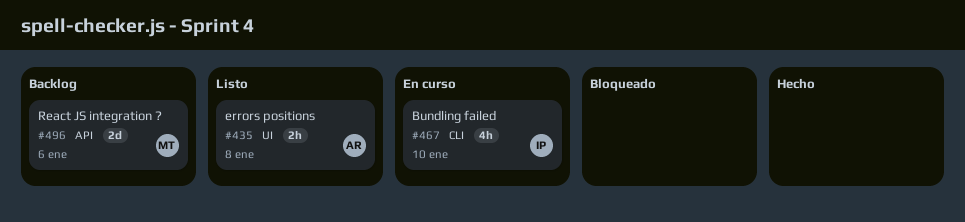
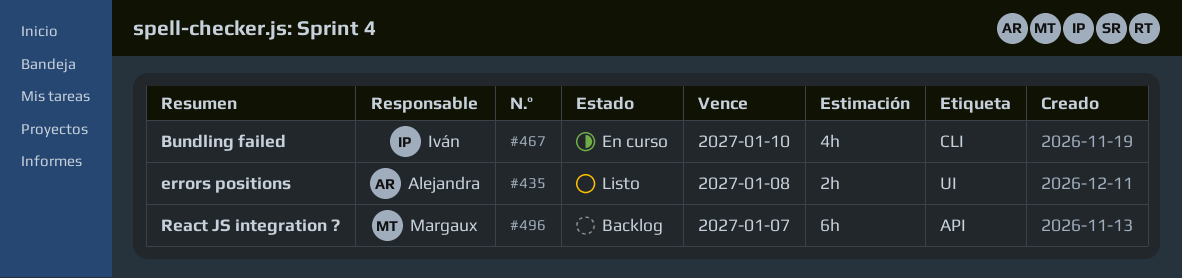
#496, estimate: 2d -> 6h
#496, due: Jan 6 -> Jan 7

